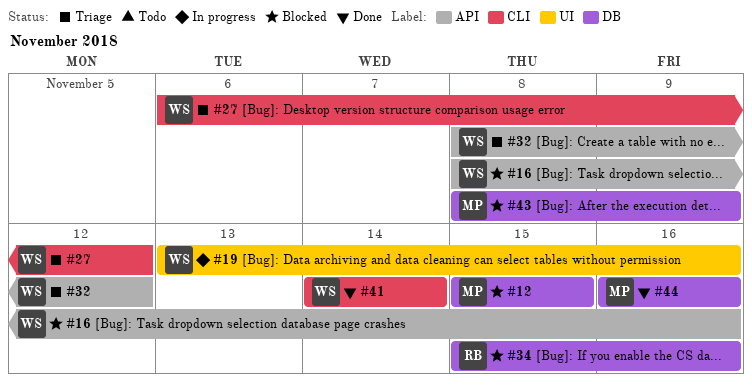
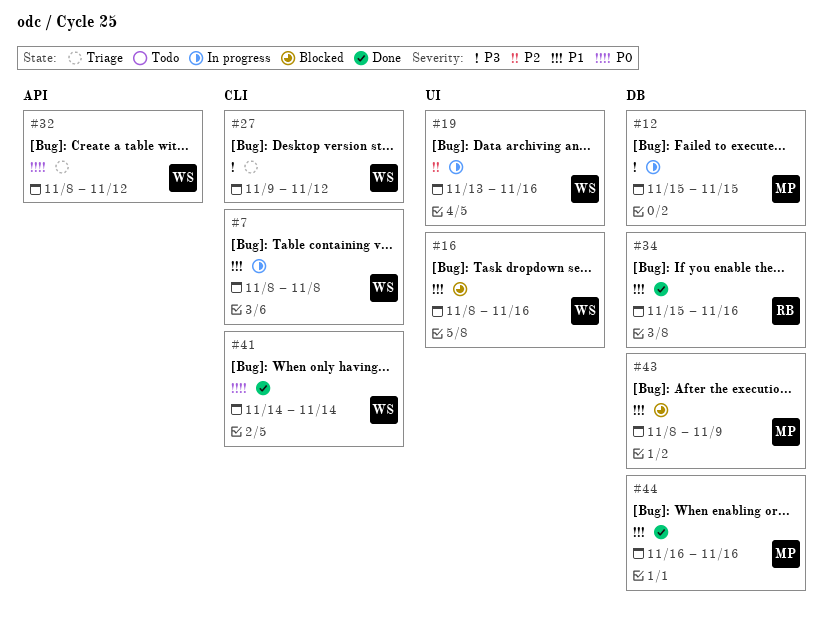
#7: none -> present
#12, status: Blocked -> In progress
#16, label: API -> UI
#27, start: Nov 6 -> Nov 9
#34, status: Blocked -> Done

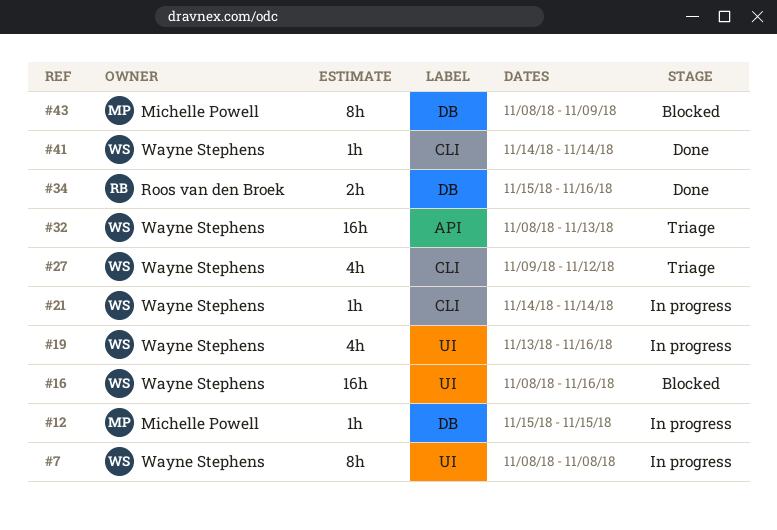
#7, label: CLI -> UI
#21: none -> present
#32, due: Nov 12 -> Nov 13
#44: present -> none

